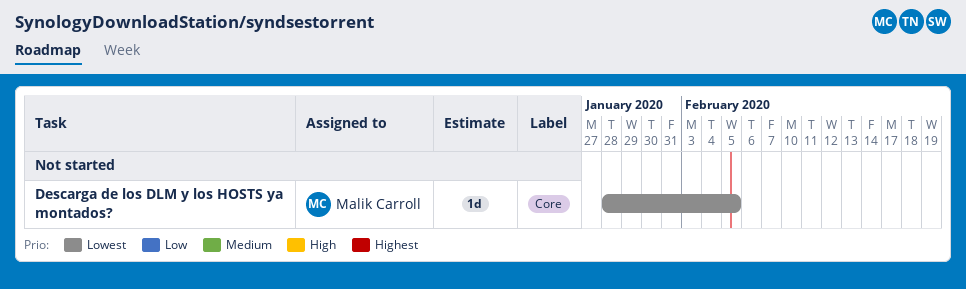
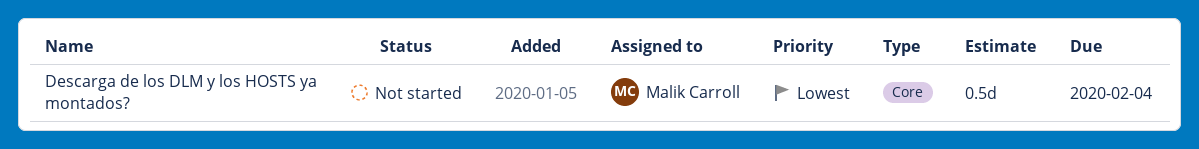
Descarga de los DLM y los HOSTS ya montados?, estimate: 1d -> 0.5d
Descarga de los DLM y los HOSTS ya montados?, due: Feb 5 -> Feb 4

